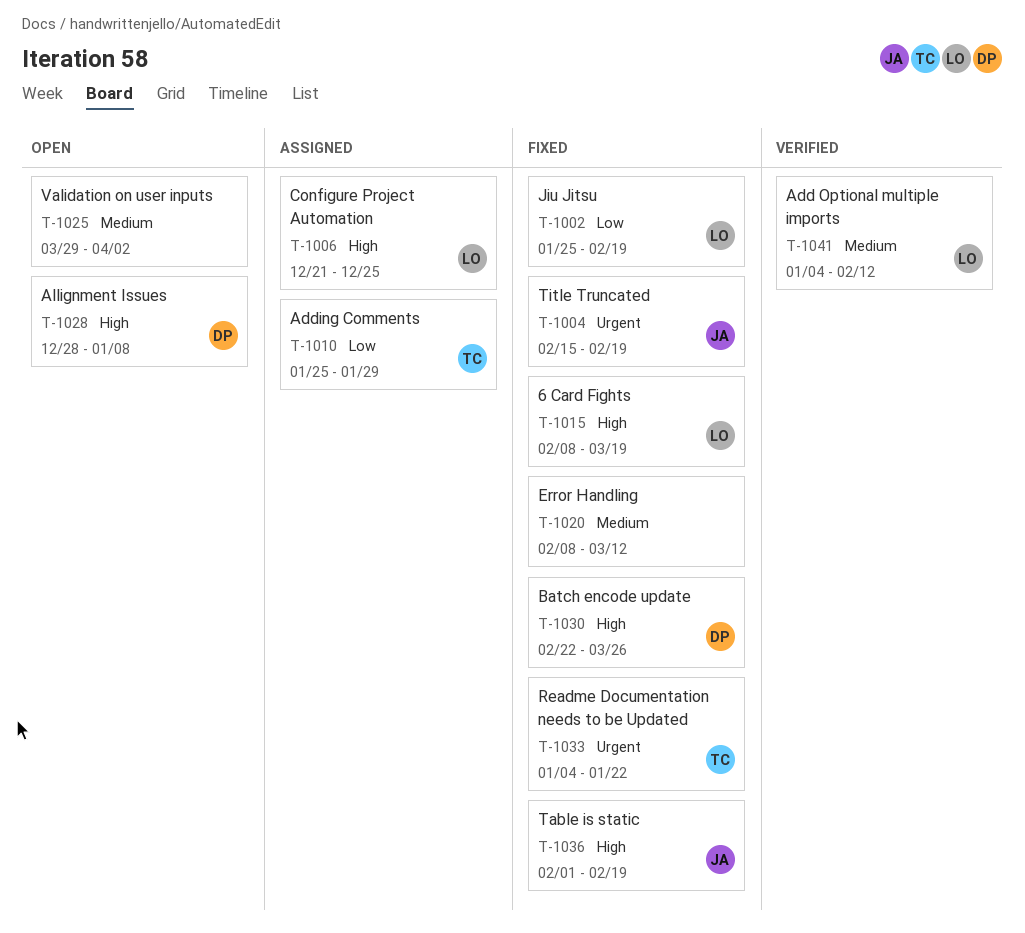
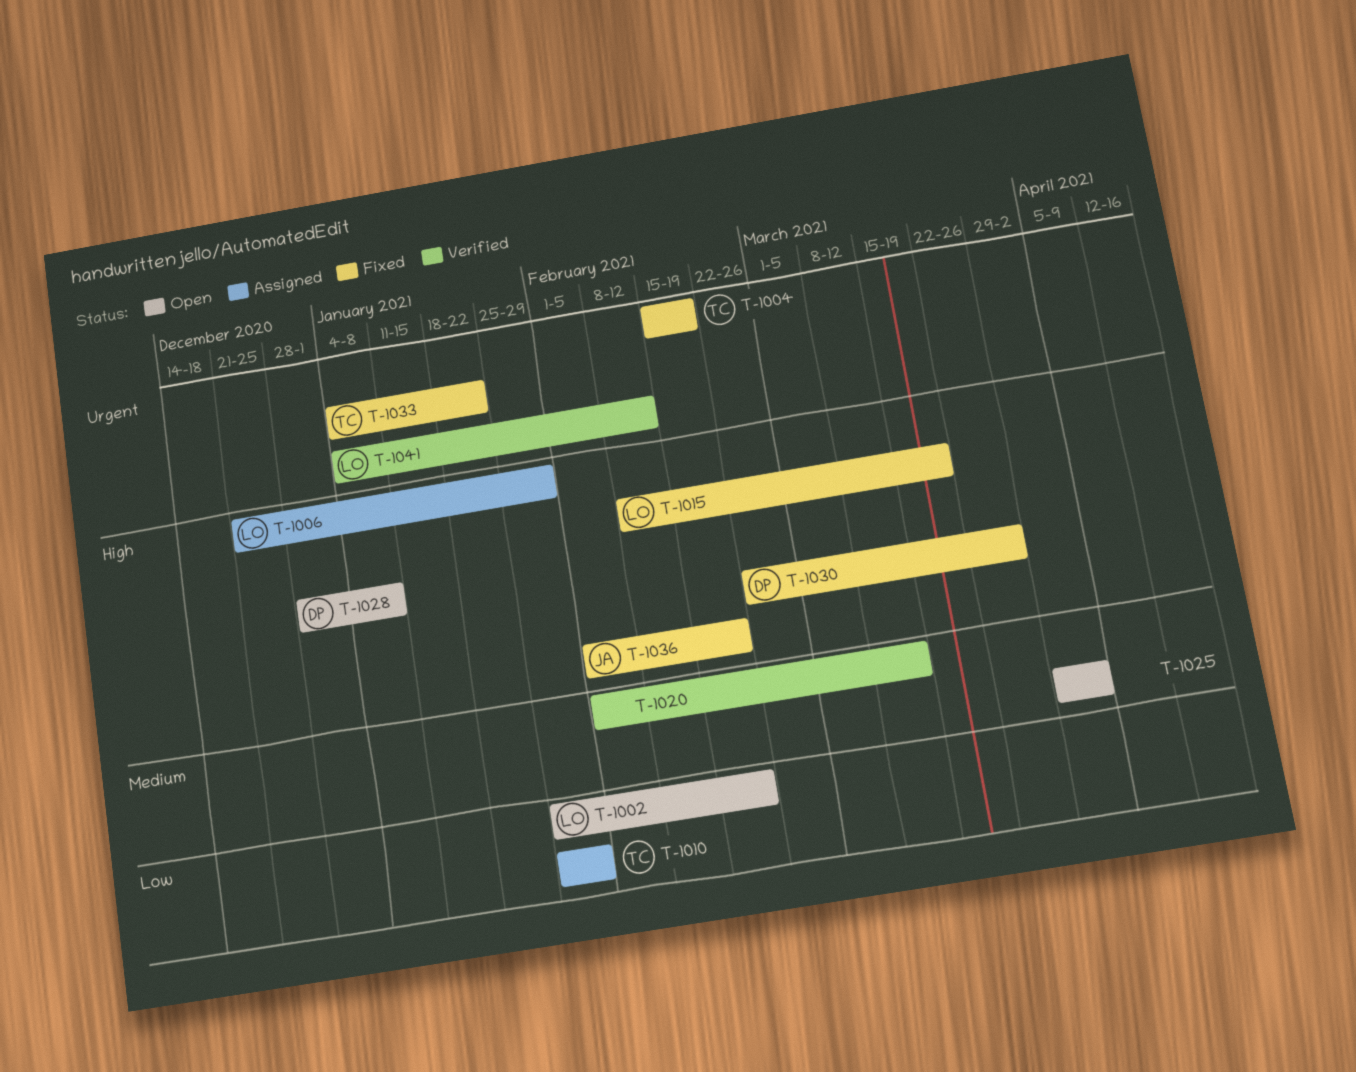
T-1002, status: Fixed -> Open
T-1004, owner: JA -> TC
T-1006, due: Dec 25 -> Jan 29
T-1020, status: Fixed -> Verified
T-1020, start: Feb 8 -> Feb 1
T-1041, priority: Medium -> Urgent

